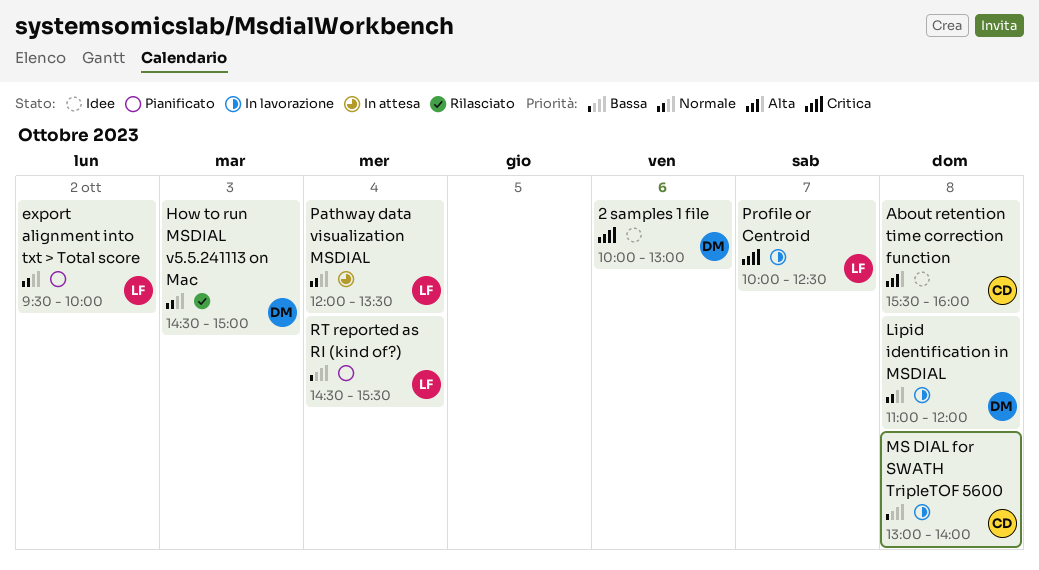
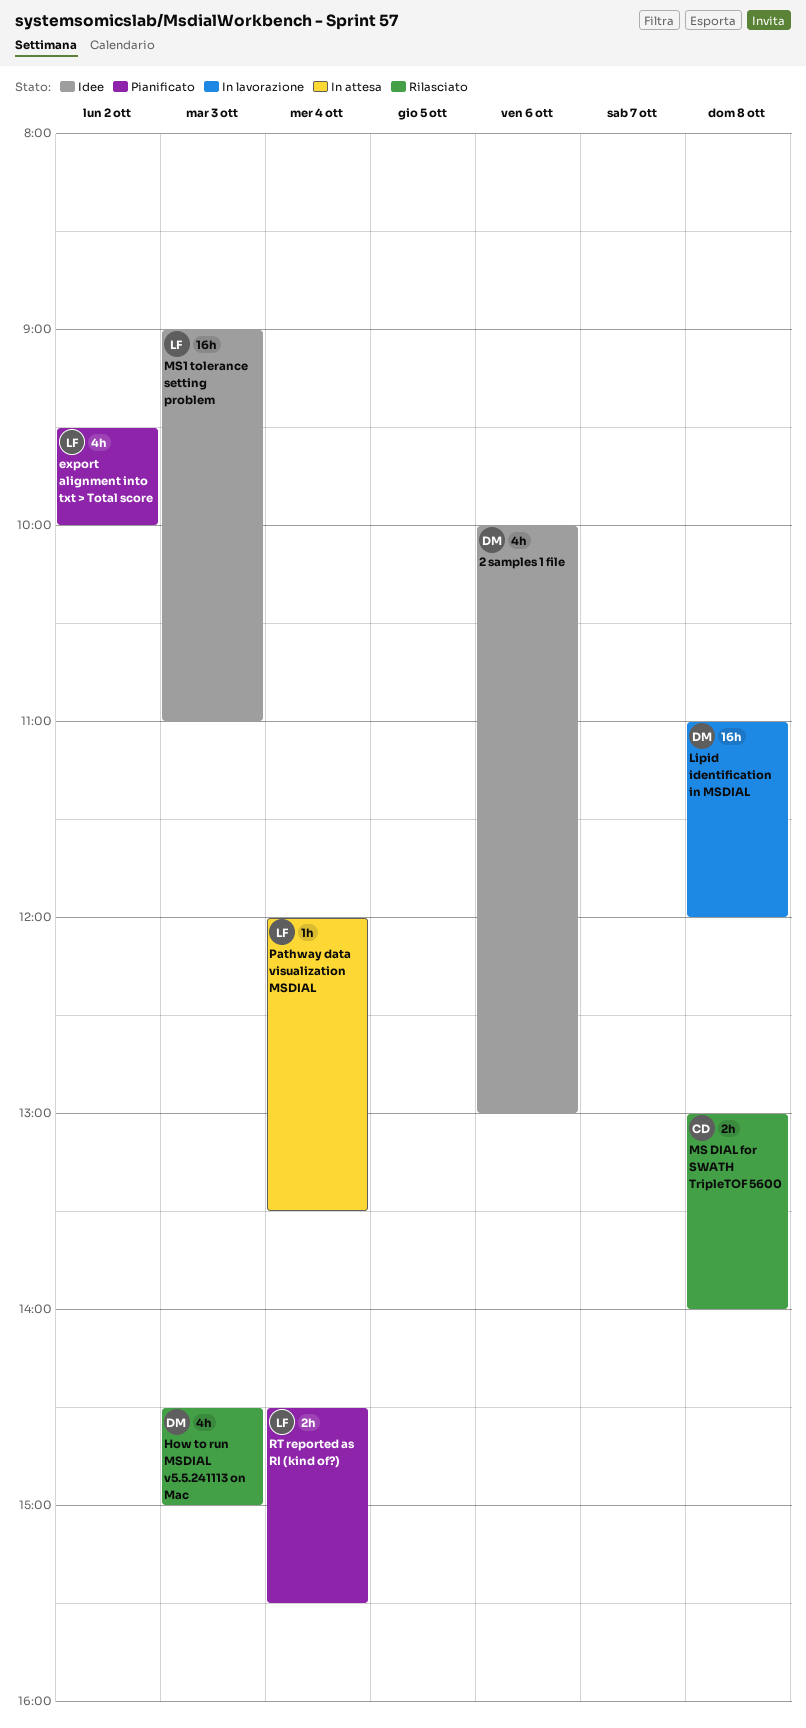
About retention time correction function: present -> none
MS DIAL for SWATH TripleTOF 5600, status: In lavorazione -> Rilasciato
MS1 tolerance setting problem: none -> present
Profile or Centroid: present -> none

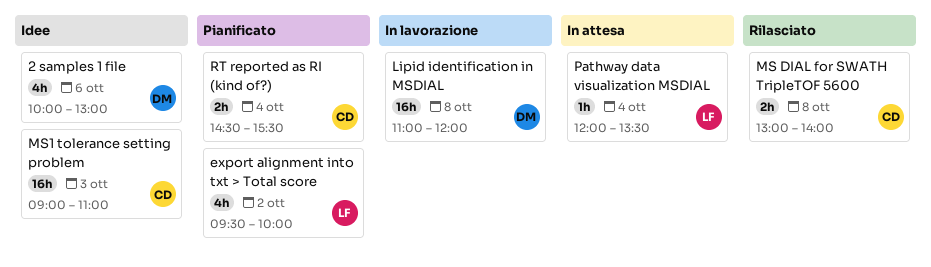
How to run MSDIAL v5.5.241113 on Mac: present -> none
MS1 tolerance setting problem, owner: LF -> CD
RT reported as RI (kind of?), owner: LF -> CD

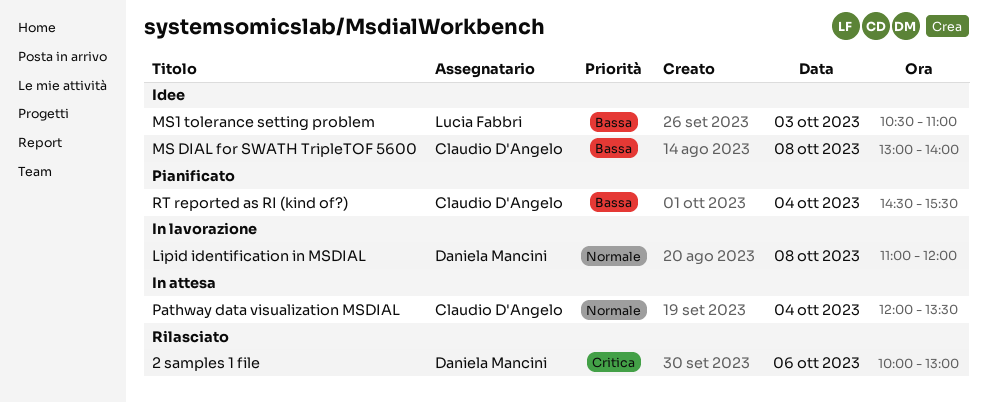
2 samples 1 file, status: Idee -> Rilasciato
export alignment into txt > Total score: present -> none
MS DIAL for SWATH TripleTOF 5600, status: Rilasciato -> Idee
MS1 tolerance setting problem, owner: Claudio D'Angelo -> Lucia Fabbri
MS1 tolerance setting problem, begins: 09:00 -> 10:30
Pathway data visualization MSDIAL, owner: Lucia Fabbri -> Claudio D'Angelo

